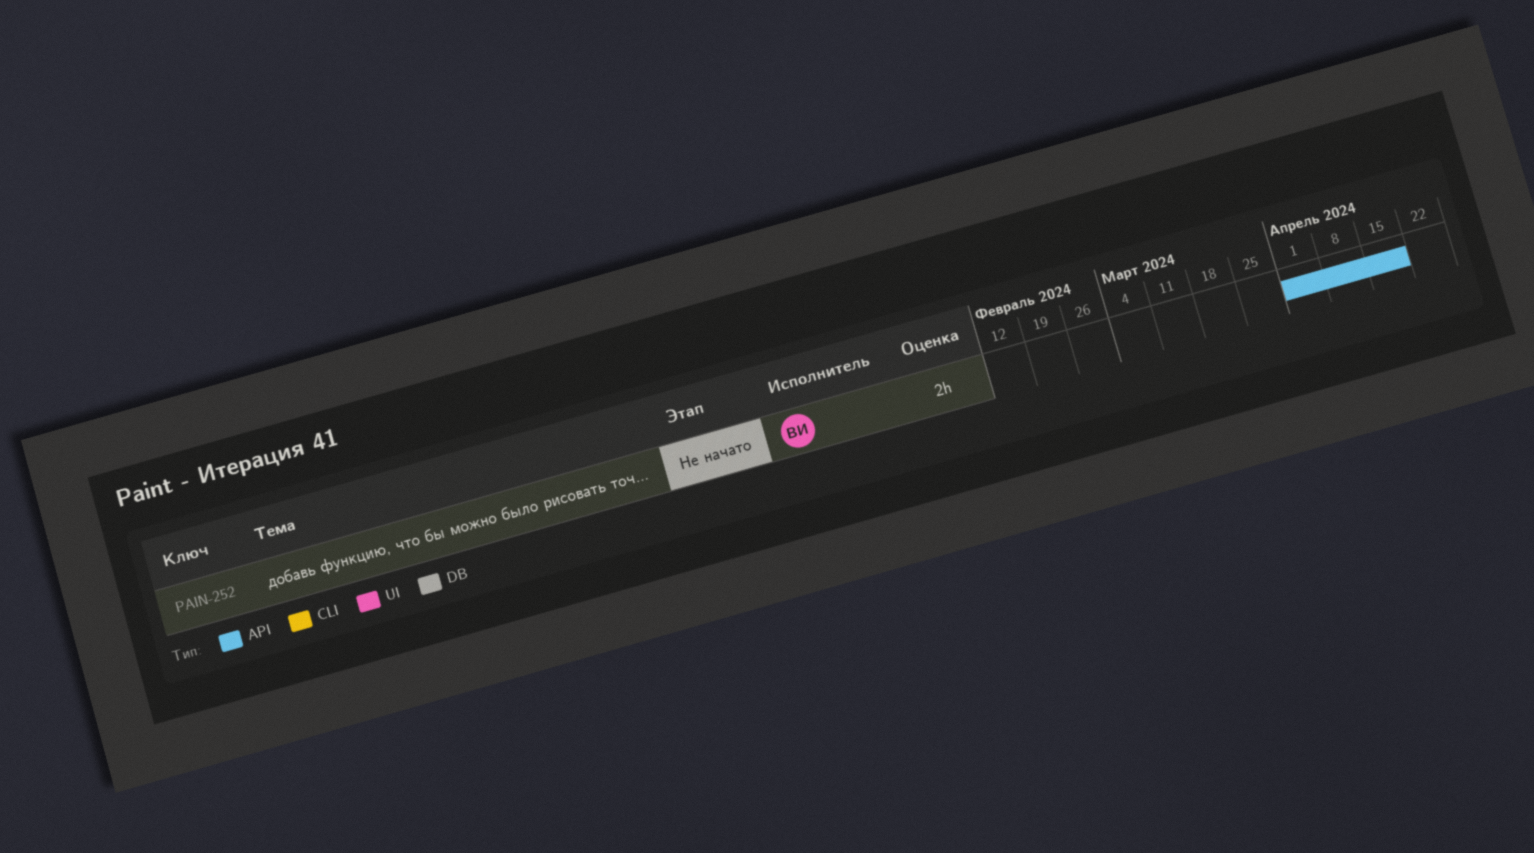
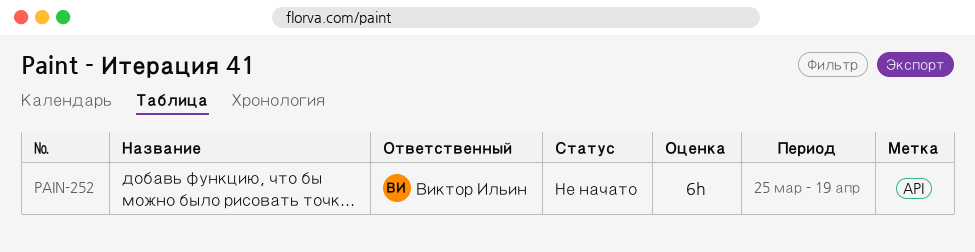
PAIN-252, estimate: 2h -> 6h
PAIN-252, start: Apr 1 -> Mar 25

